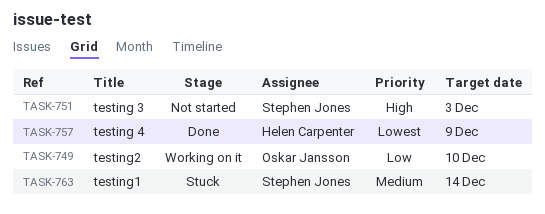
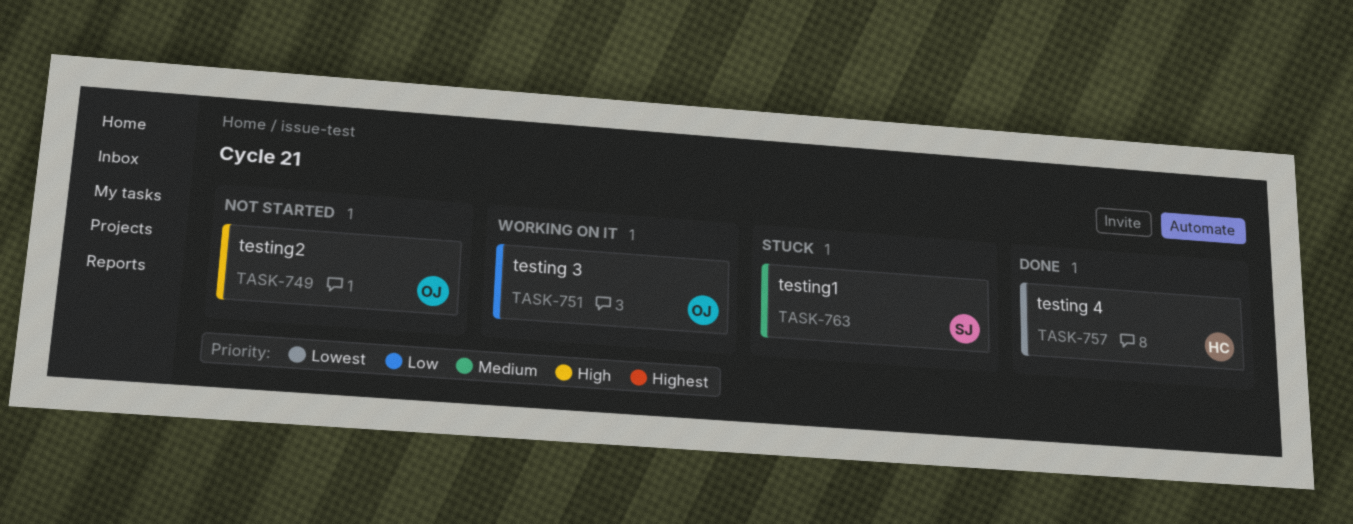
TASK-749, status: Working on it -> Not started
TASK-749, priority: Low -> High
TASK-751, status: Not started -> Working on it
TASK-751, owner: Stephen Jones -> Oskar Jansson
TASK-751, priority: High -> Low

